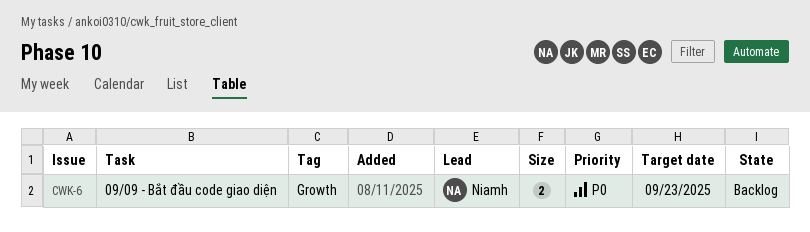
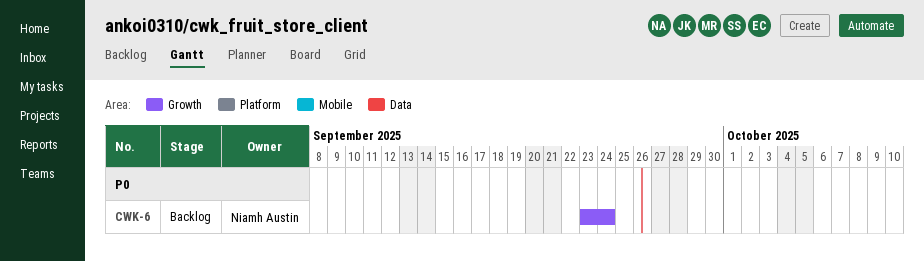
CWK-6, due: Sep 23 -> Sep 24

